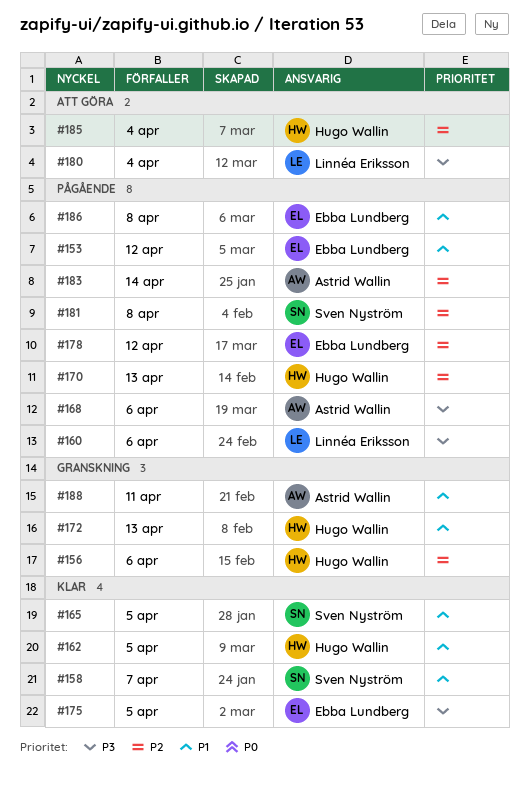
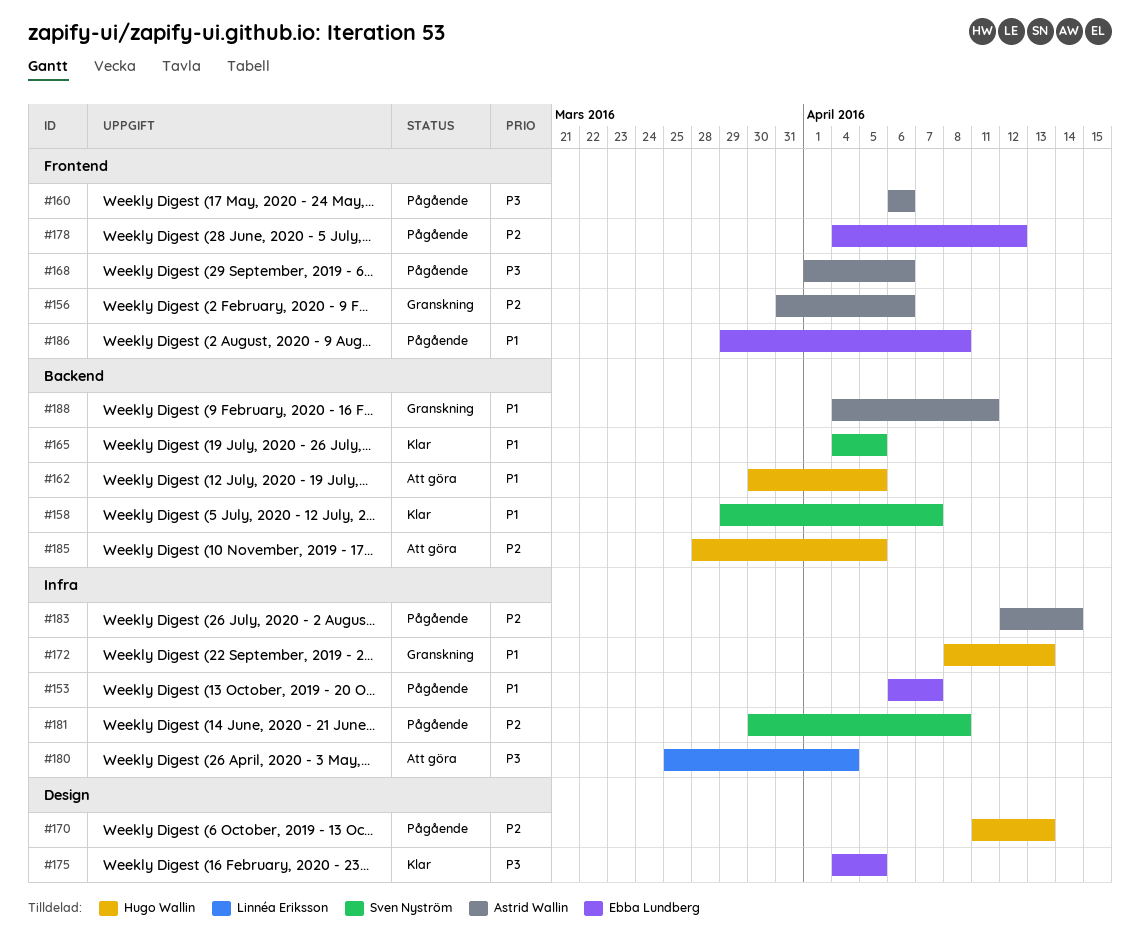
#153, due: Apr 12 -> Apr 7
#156, owner: Hugo Wallin -> Astrid Wallin
#160, owner: Linnéa Eriksson -> Astrid Wallin
#162, status: Klar -> Att göra
#185, due: Apr 4 -> Apr 5

